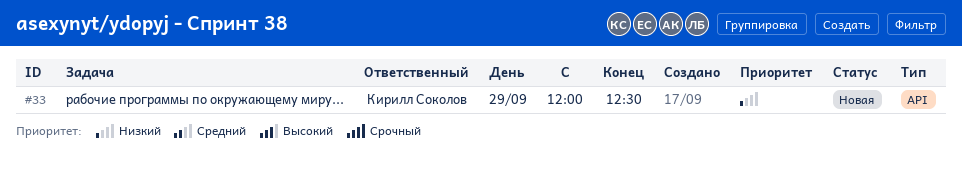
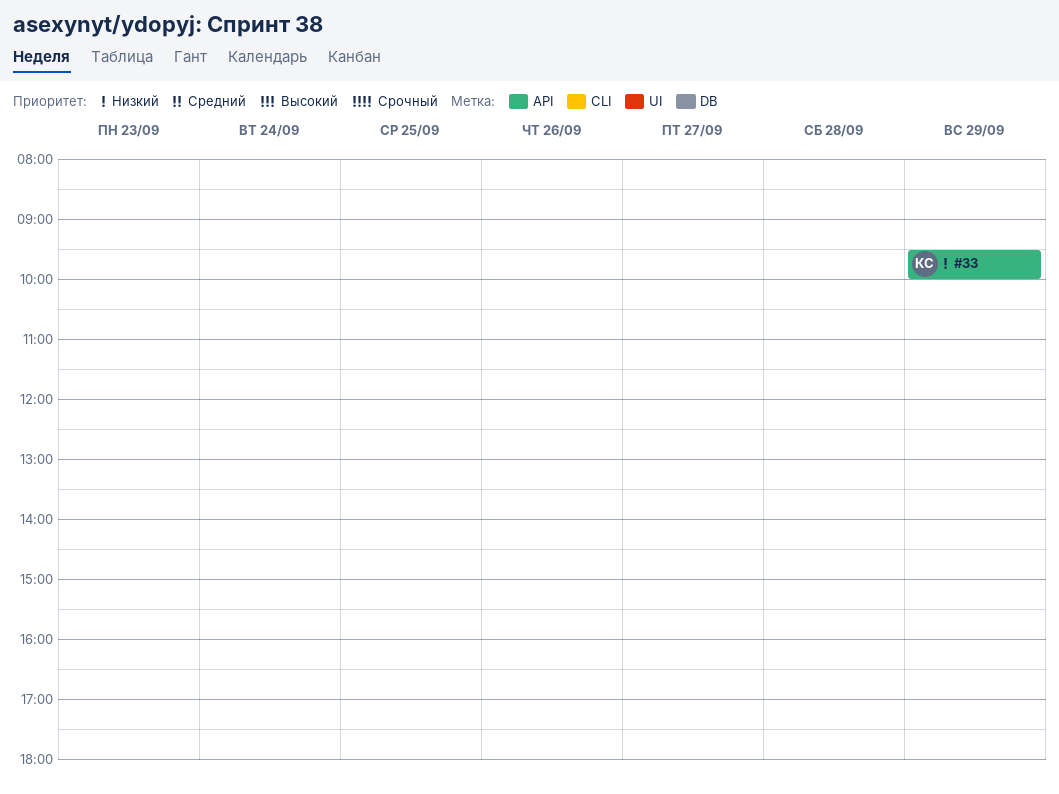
#33, begins: 12:00 -> 09:30
#33, ends: 12:30 -> 10:00

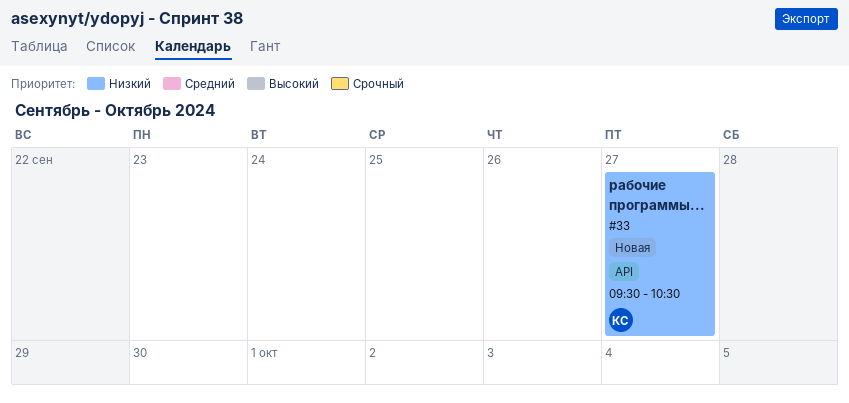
#33, day: Sep 29 -> Sep 27
#33, ends: 10:00 -> 10:30

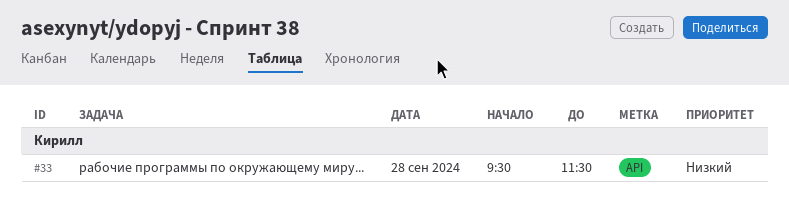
#33, day: Sep 27 -> Sep 28
#33, ends: 10:30 -> 11:30

